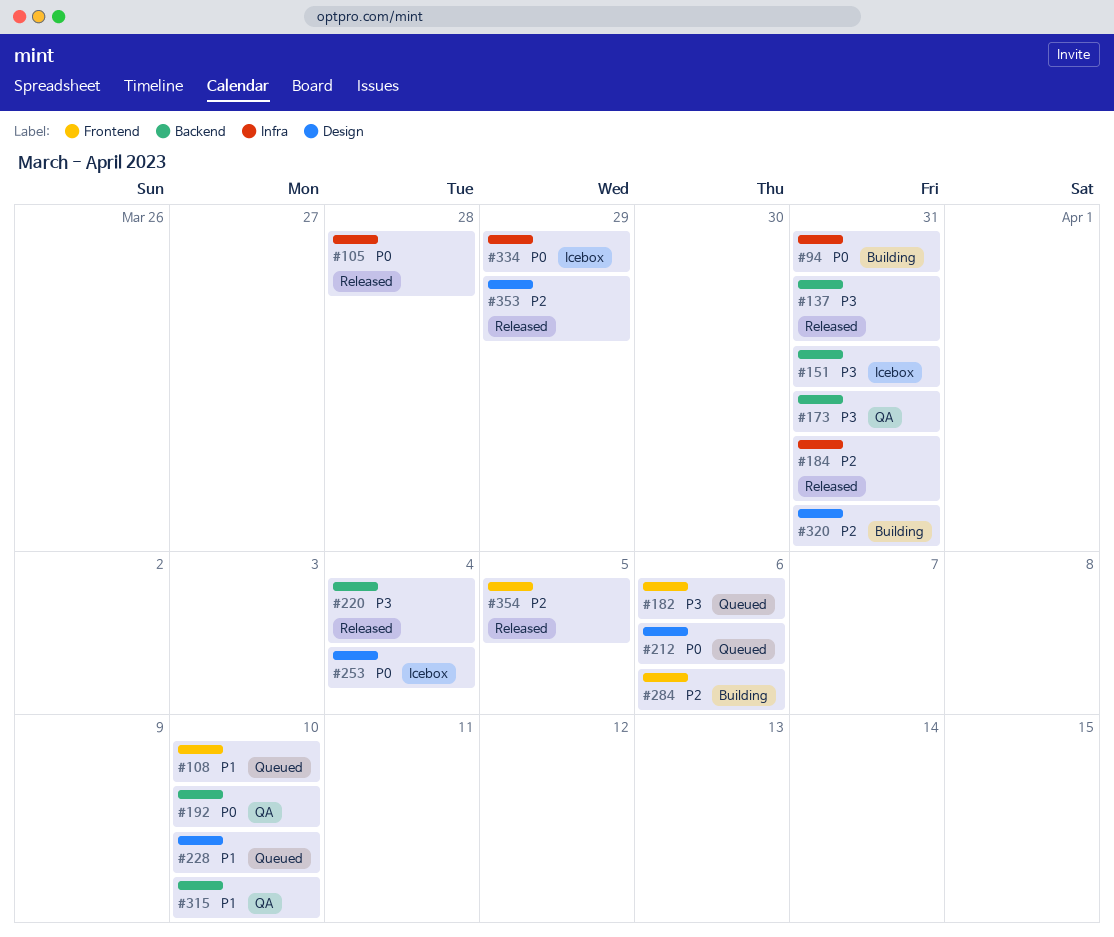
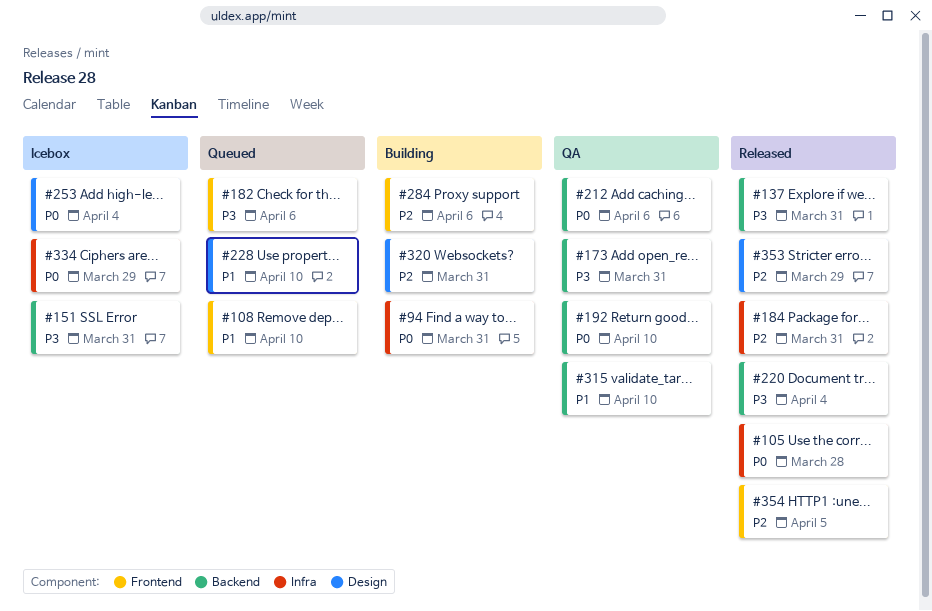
#212, status: Queued -> QA
#212, label: Design -> Backend

